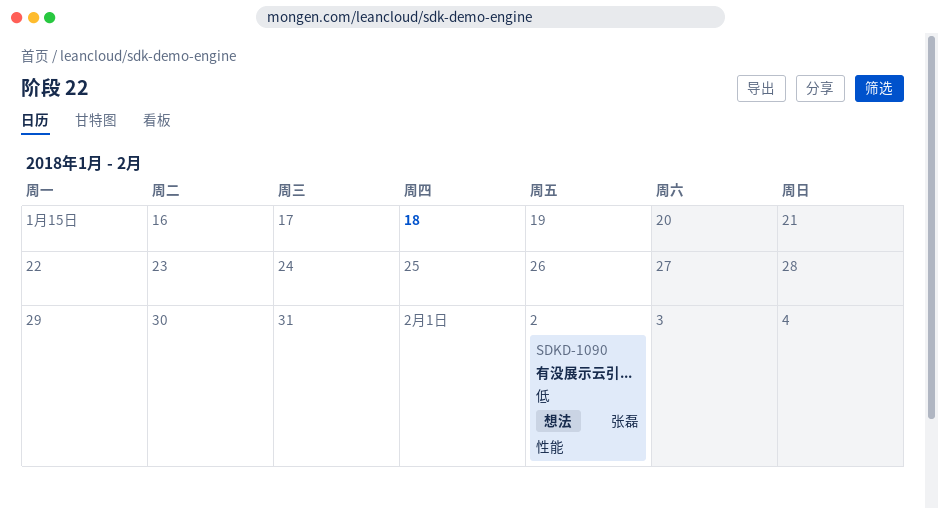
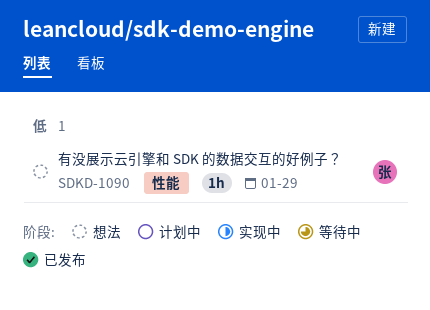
SDKD-1090, due: Feb 2 -> Jan 29

